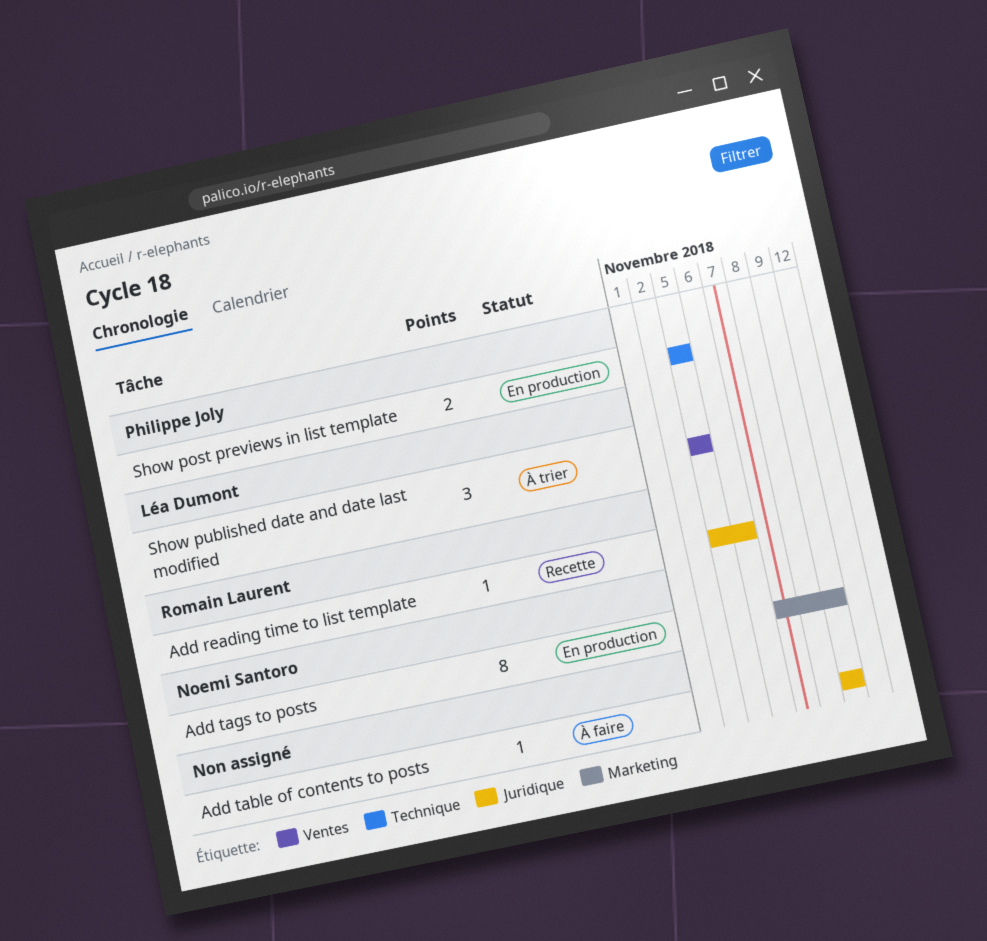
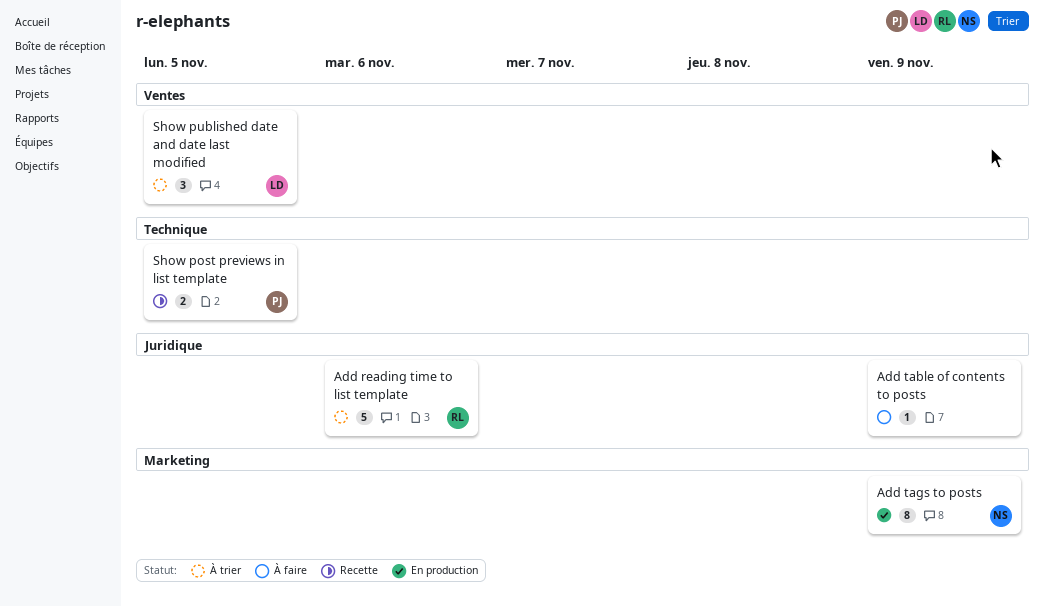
Add reading time to list template, status: Recette -> À trier
Add reading time to list template, estimate: 1 -> 5
Show post previews in list template, status: En production -> Recette

